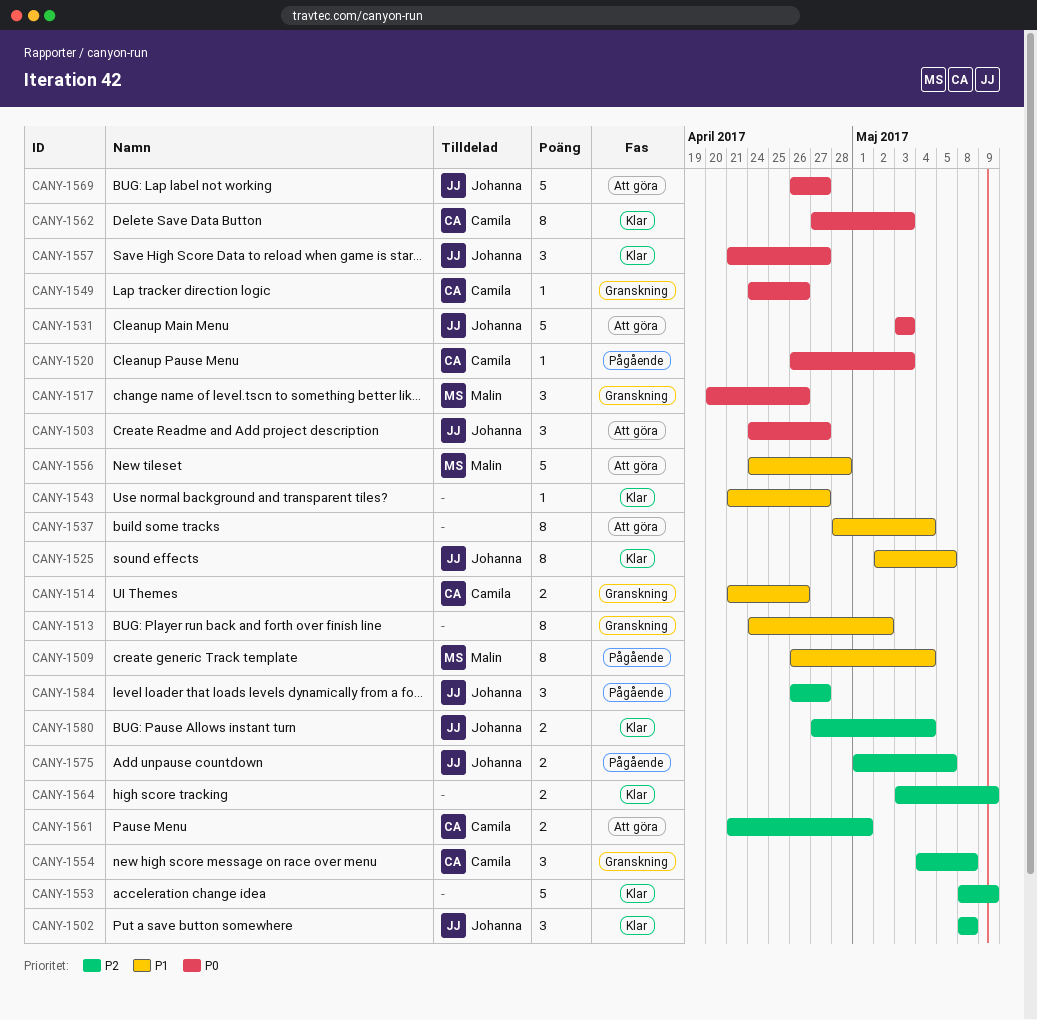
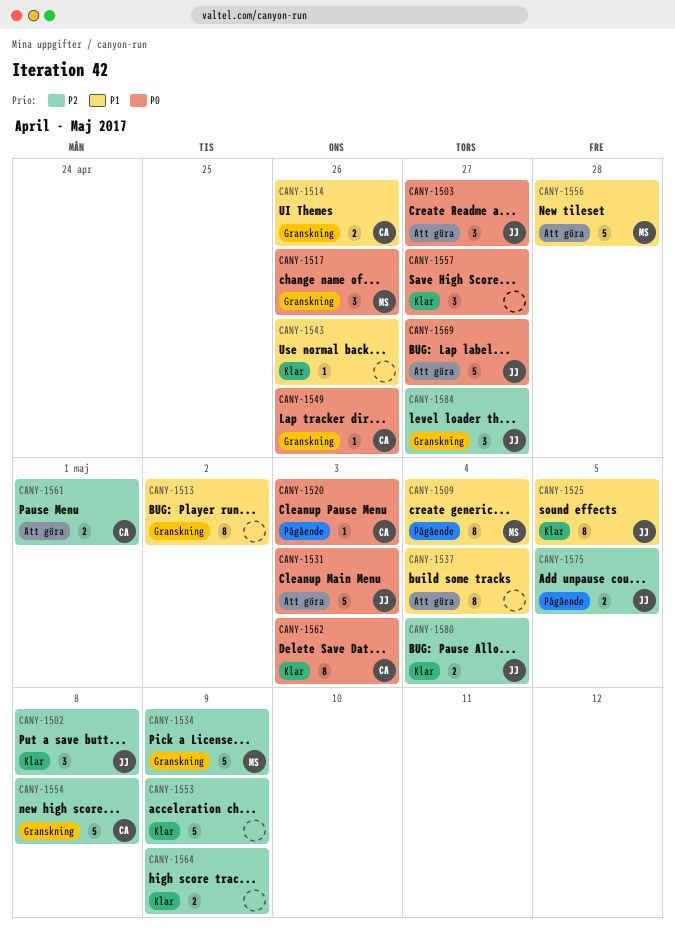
CANY-1534: none -> present
CANY-1543, due: Apr 27 -> Apr 26
CANY-1554, estimate: 3 -> 5
CANY-1557, owner: Johanna -> none
CANY-1584, status: Pågående -> Granskning

